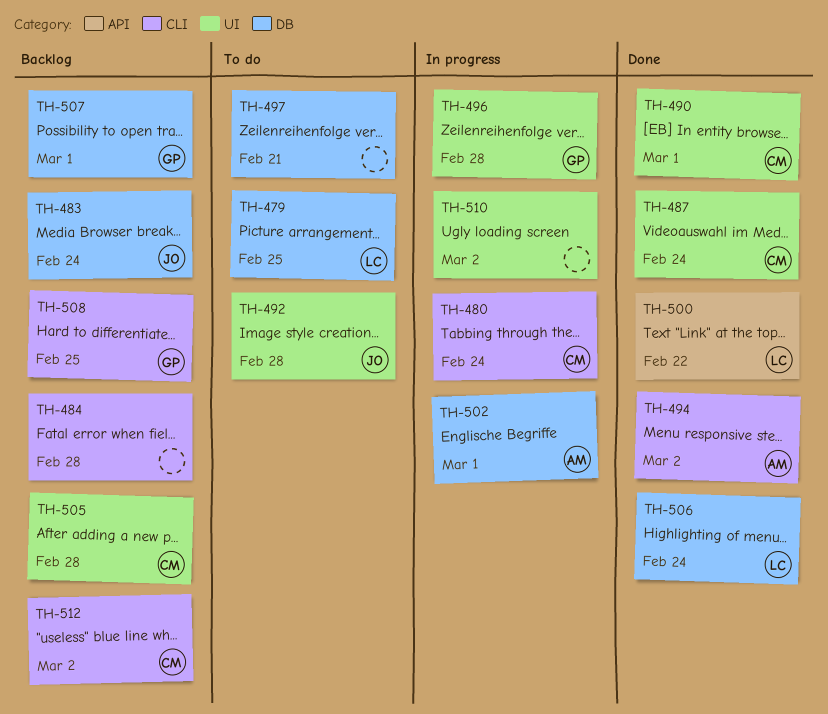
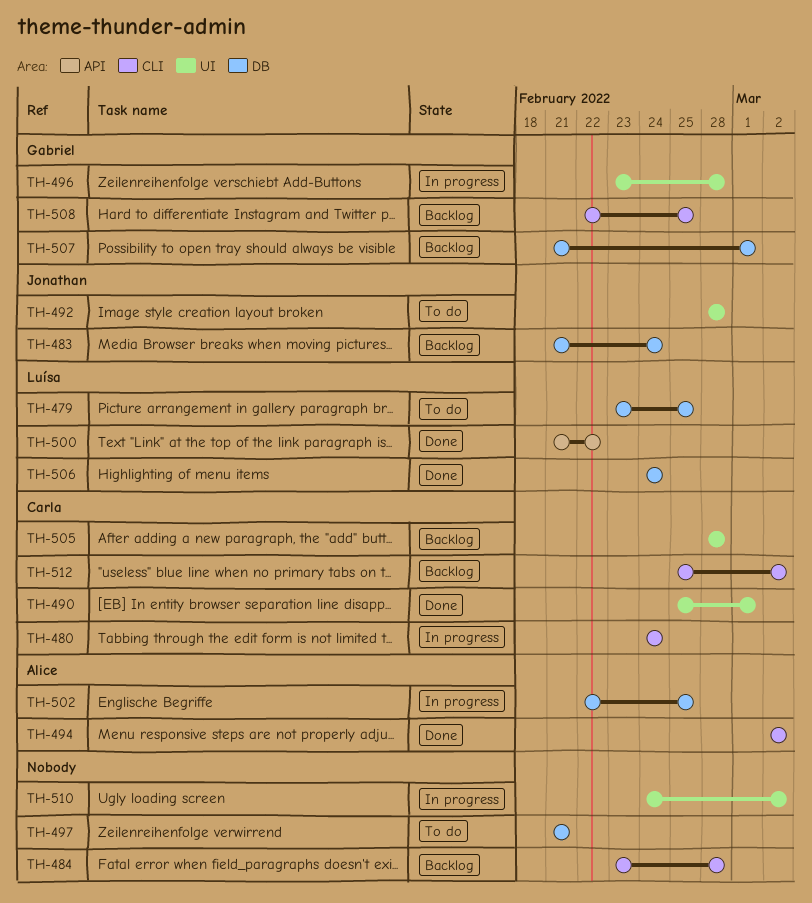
TH-487: present -> none
TH-502, due: Mar 1 -> Feb 25

